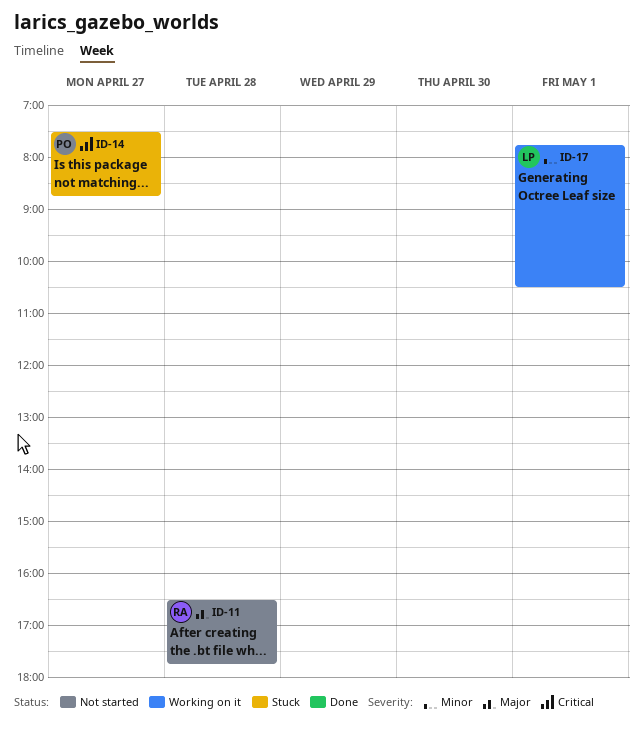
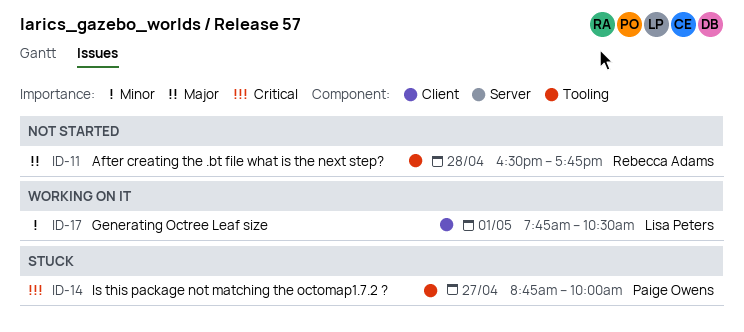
ID-14, begins: 07:30 -> 08:45
ID-14, ends: 08:45 -> 10:00

